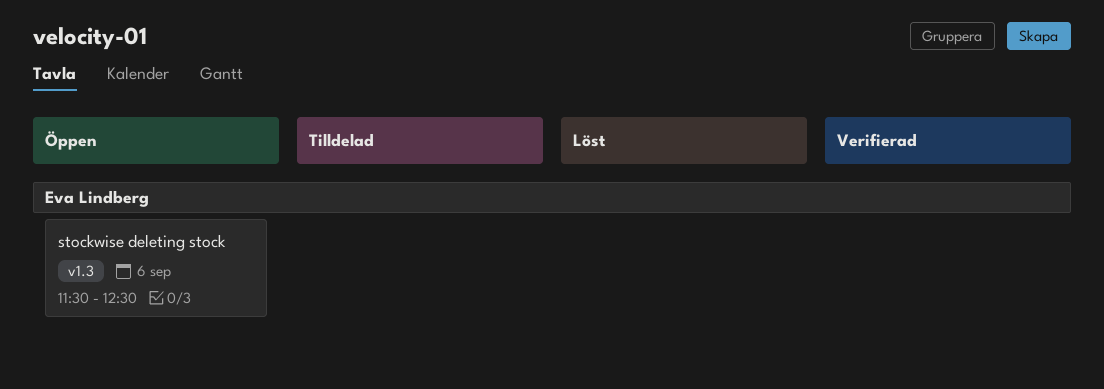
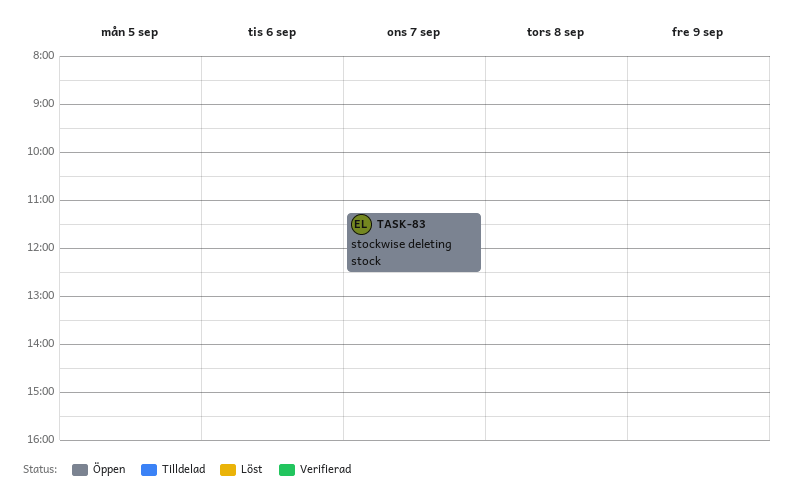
stockwise deleting stock, day: Sep 6 -> Sep 7
stockwise deleting stock, begins: 11:30 -> 11:15

